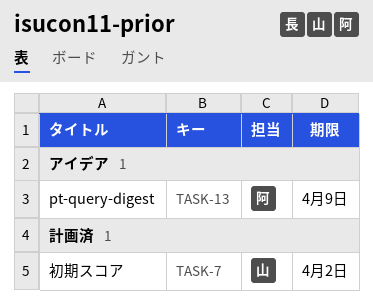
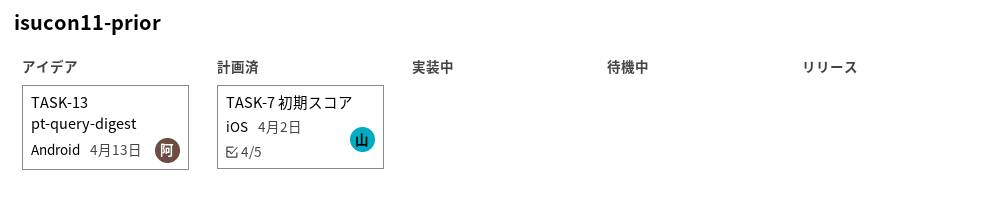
TASK-13, due: Apr 9 -> Apr 13

